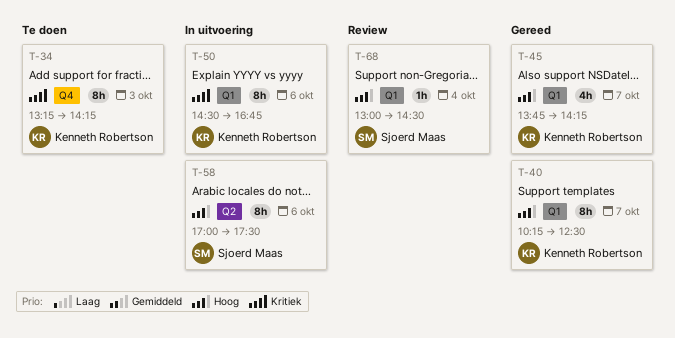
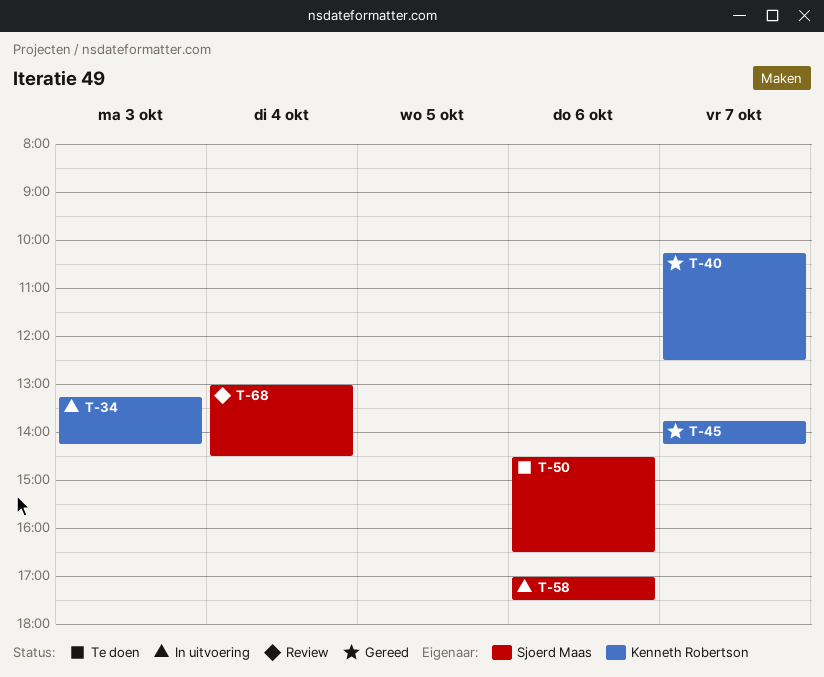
T-34, status: Te doen -> In uitvoering
T-50, status: In uitvoering -> Te doen
T-50, owner: Kenneth Robertson -> Sjoerd Maas
T-50, ends: 16:45 -> 16:30

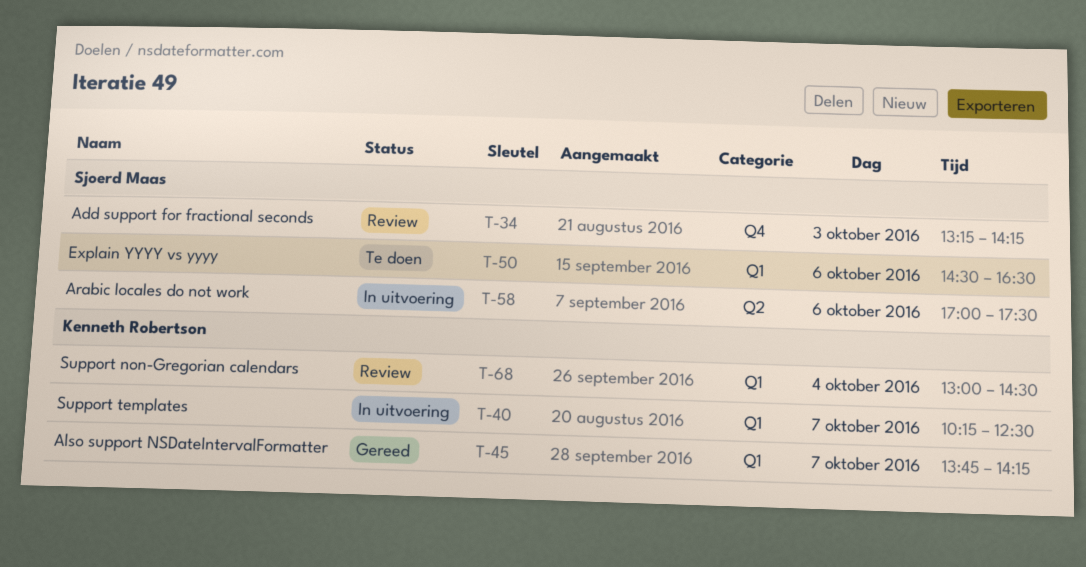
T-34, status: In uitvoering -> Review
T-34, owner: Kenneth Robertson -> Sjoerd Maas
T-40, status: Gereed -> In uitvoering
T-68, owner: Sjoerd Maas -> Kenneth Robertson

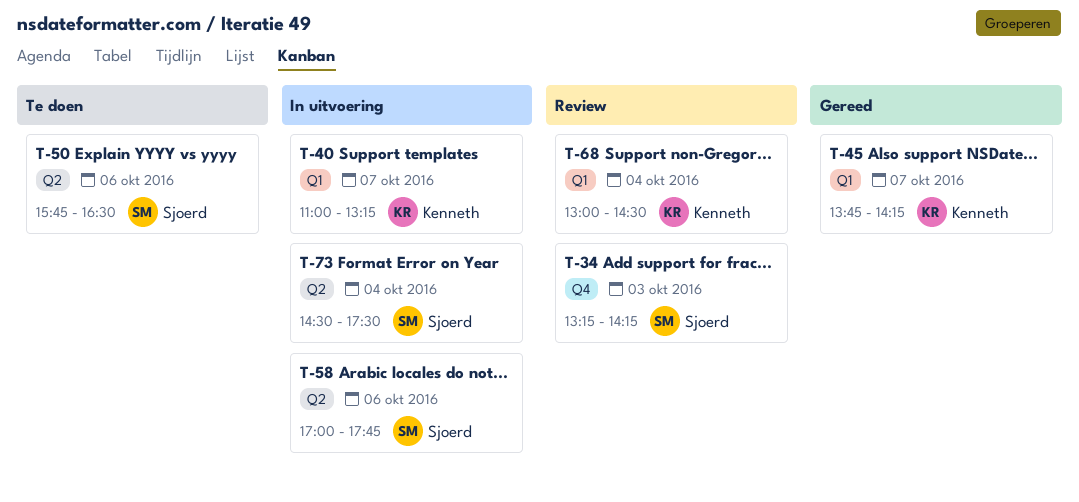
T-40, begins: 10:15 -> 11:00
T-40, ends: 12:30 -> 13:15
T-50, label: Q1 -> Q2
T-50, begins: 14:30 -> 15:45
T-58, ends: 17:30 -> 17:45
T-73: none -> present

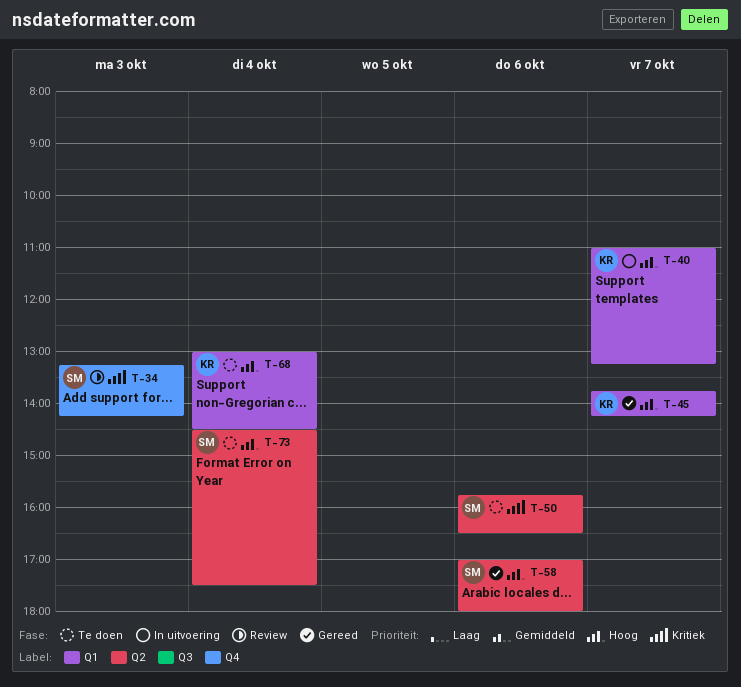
T-58, status: In uitvoering -> Gereed
T-58, ends: 17:45 -> 18:00
T-68, status: Review -> Te doen
T-73, status: In uitvoering -> Te doen

